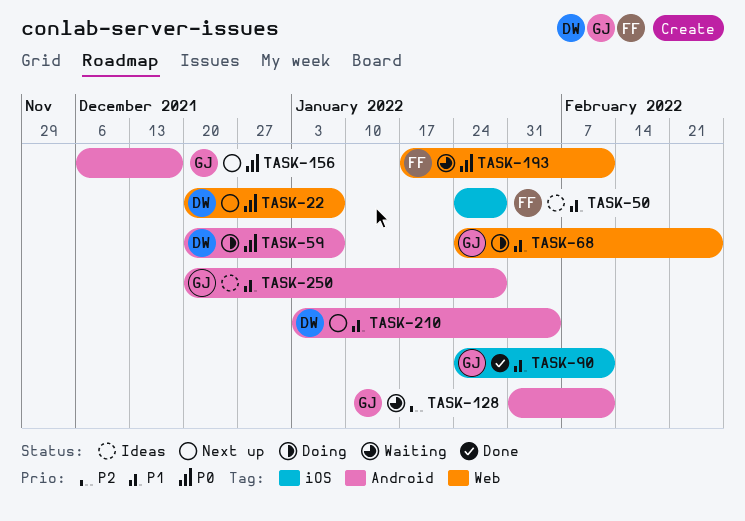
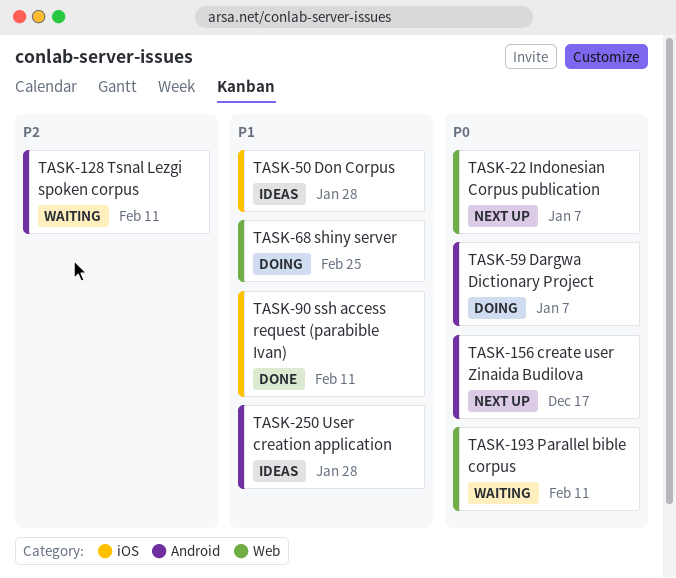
TASK-210: present -> none

